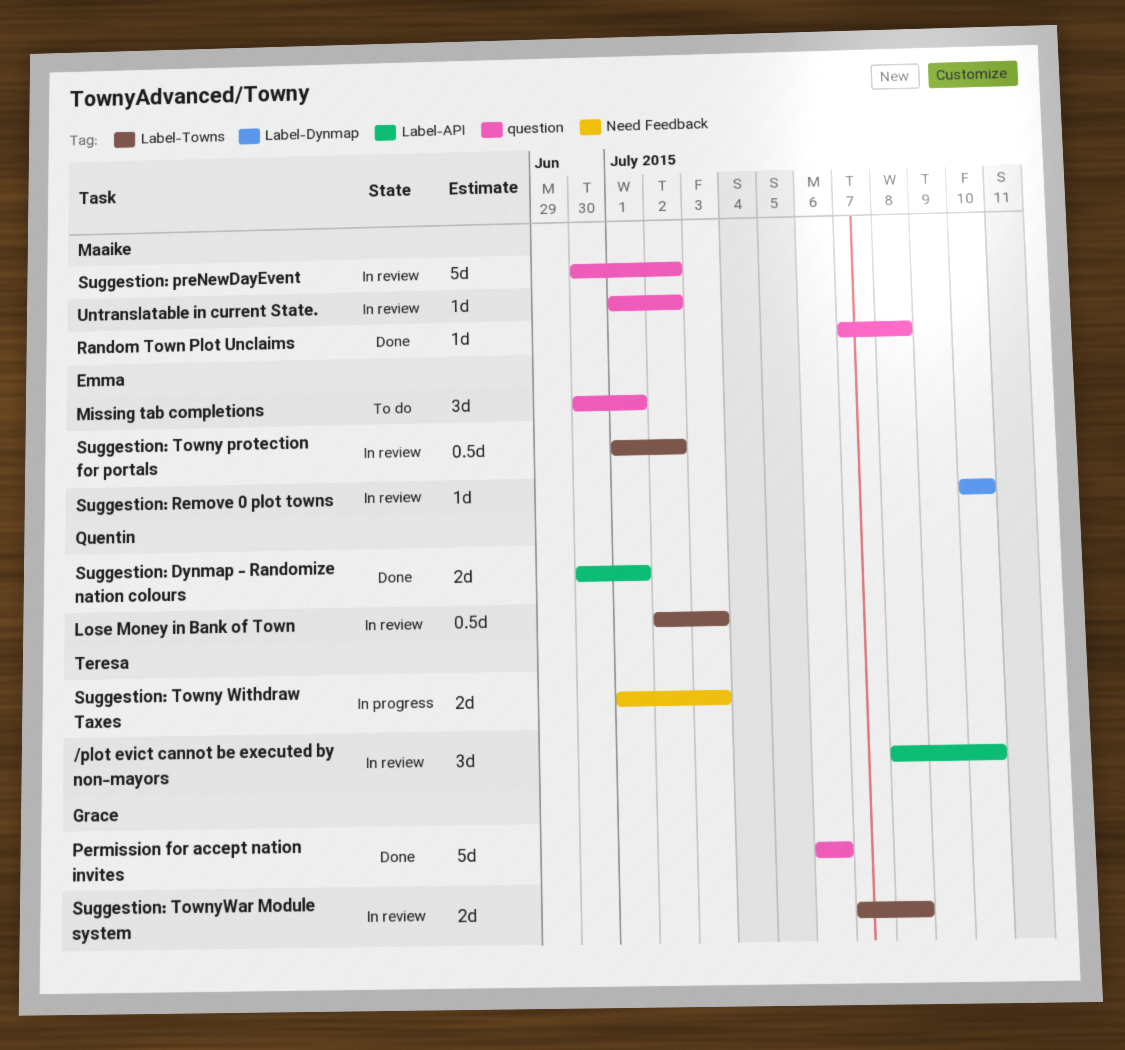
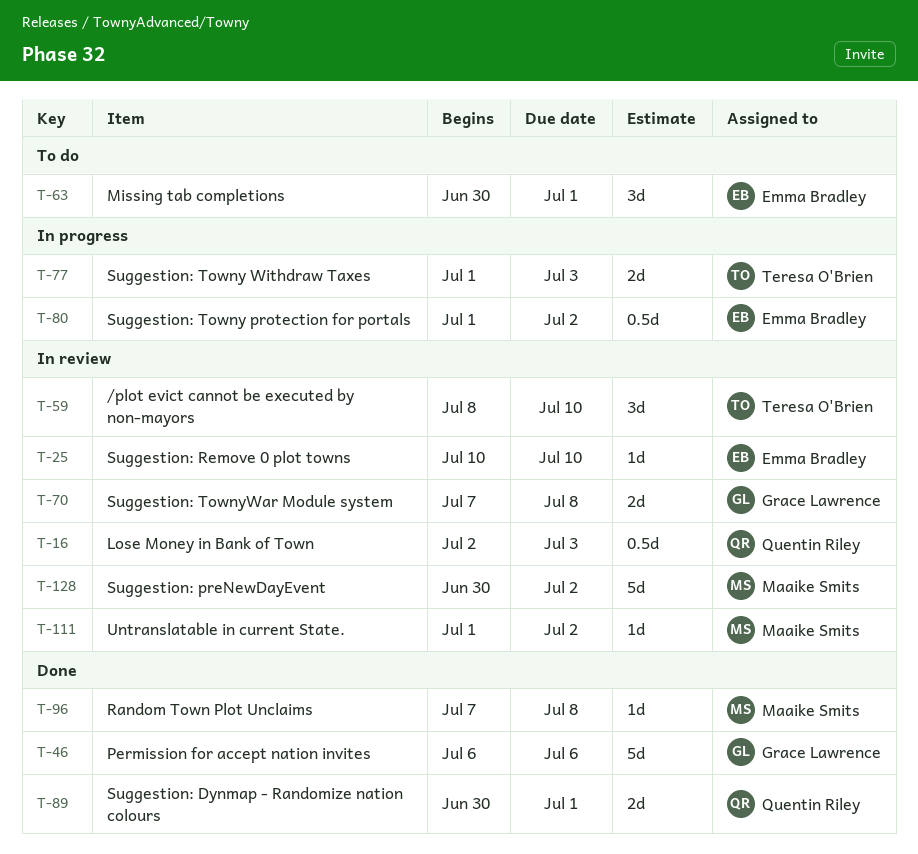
Suggestion: Towny protection for portals, status: In review -> In progress

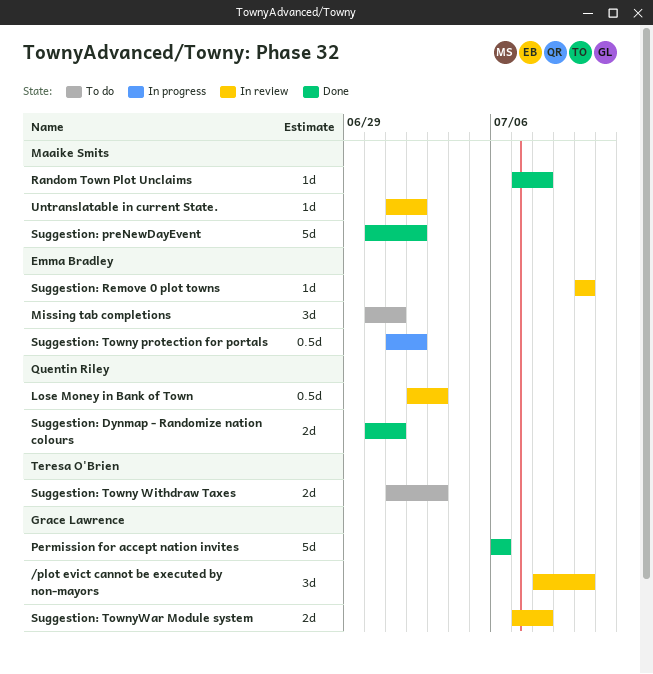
/plot evict cannot be executed by non-mayors, owner: Teresa O'Brien -> Grace Lawrence
Suggestion: preNewDayEvent, status: In review -> Done
Suggestion: Towny Withdraw Taxes, status: In progress -> To do

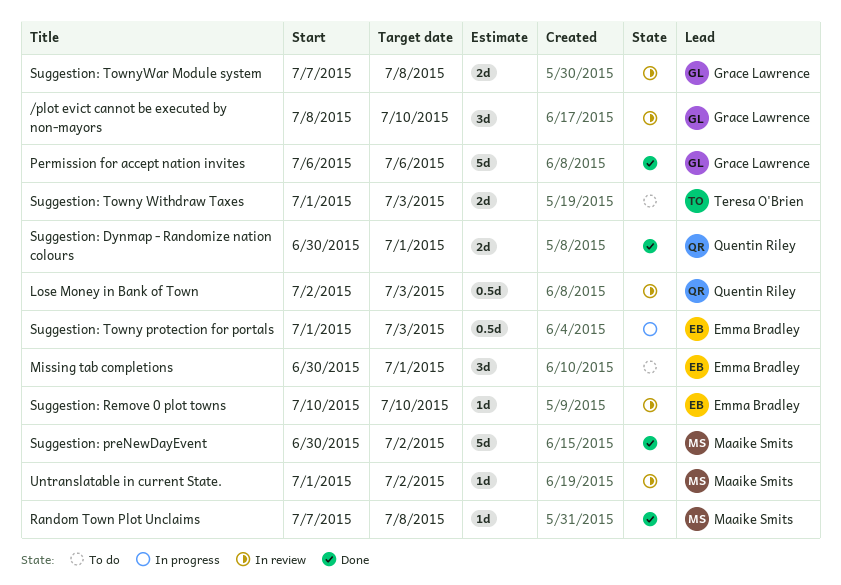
Suggestion: Towny protection for portals, due: Jul 2 -> Jul 3

